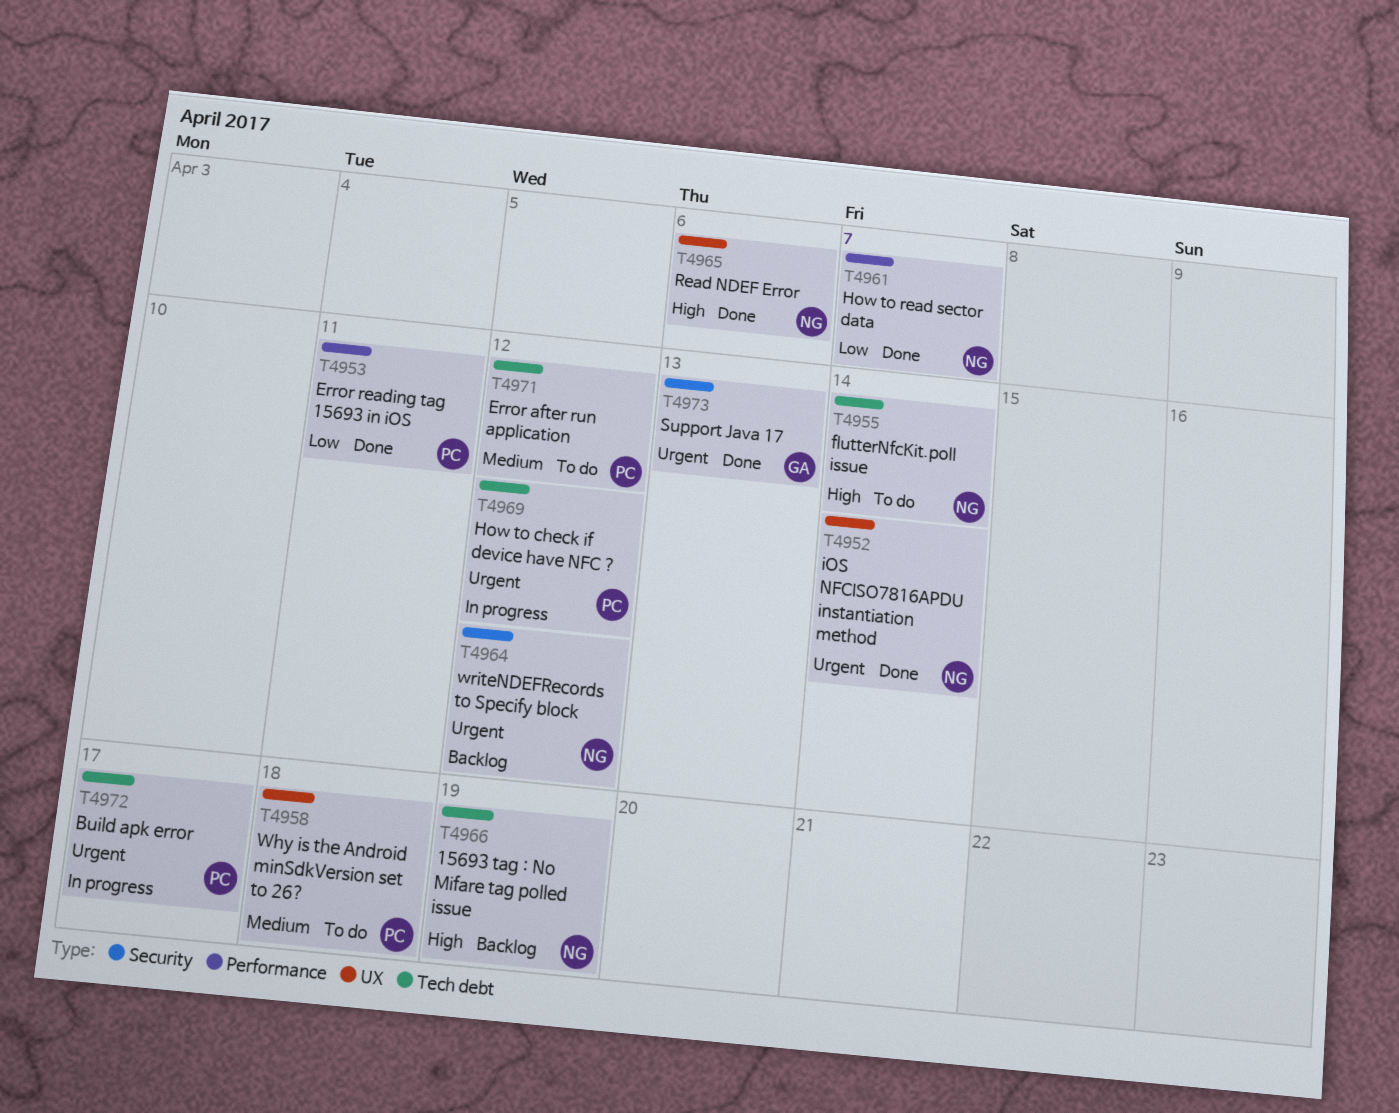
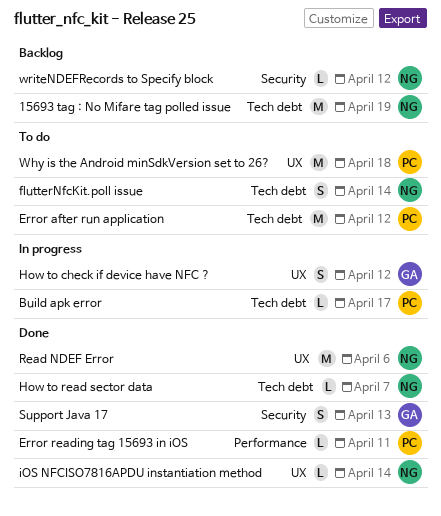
How to check if device have NFC ?, owner: PC -> GA
How to check if device have NFC ?, label: Tech debt -> UX
How to read sector data, label: Performance -> Tech debt

